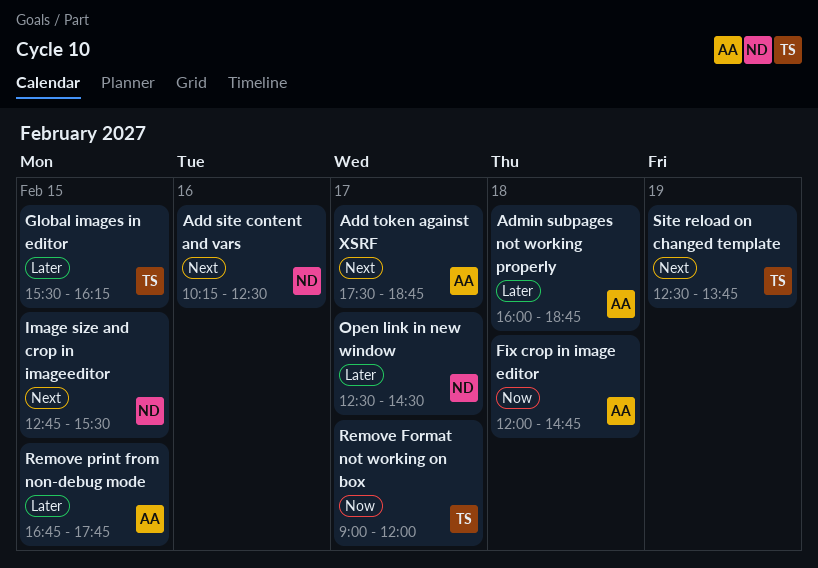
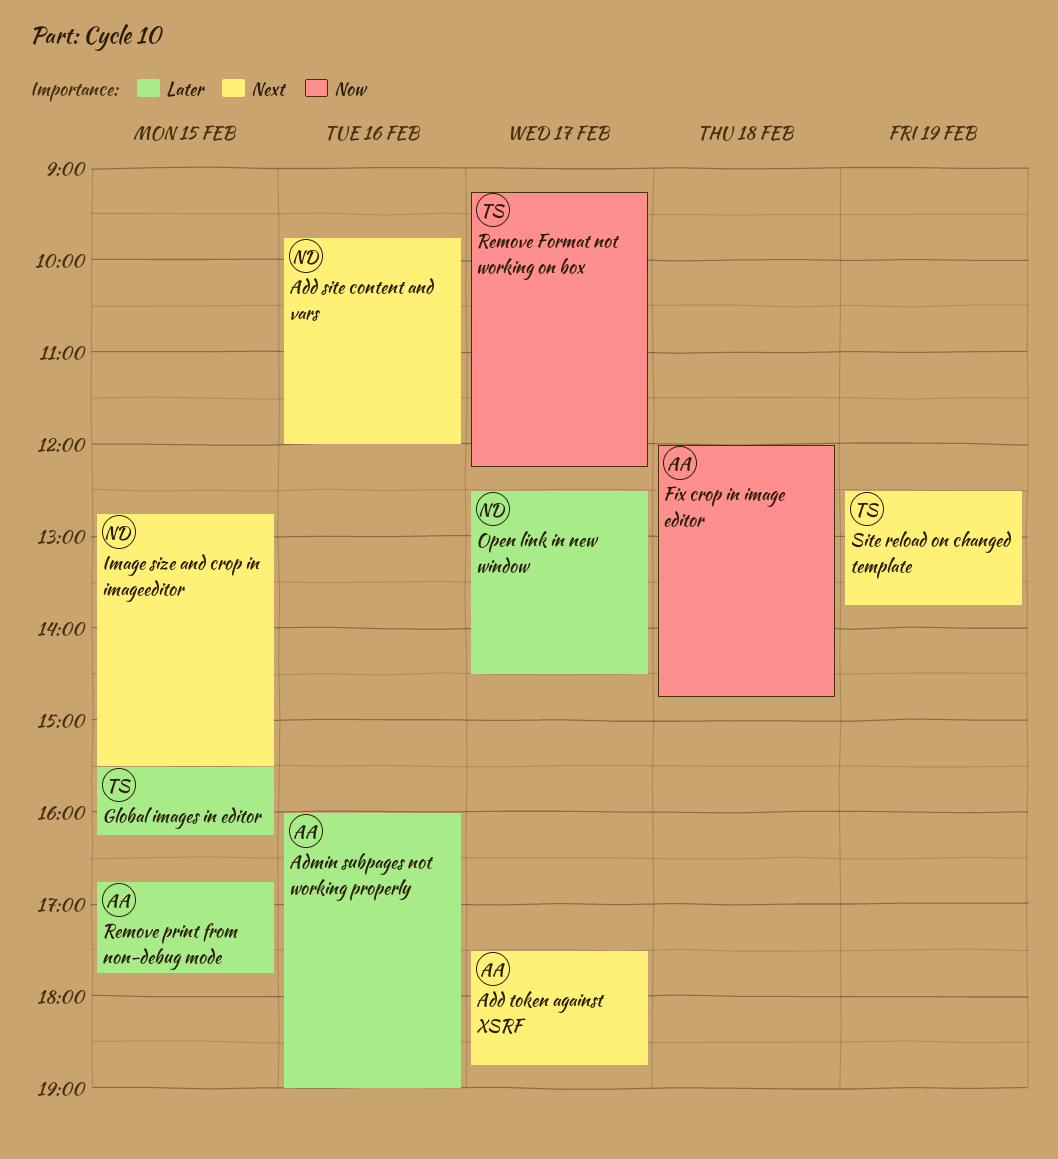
Add site content and vars, begins: 10:15 -> 09:45
Add site content and vars, ends: 12:30 -> 12:00
Admin subpages not working properly, day: Feb 18 -> Feb 16
Admin subpages not working properly, ends: 18:45 -> 19:00
Remove Format not working on box, begins: 09:00 -> 09:15
Remove Format not working on box, ends: 12:00 -> 12:15

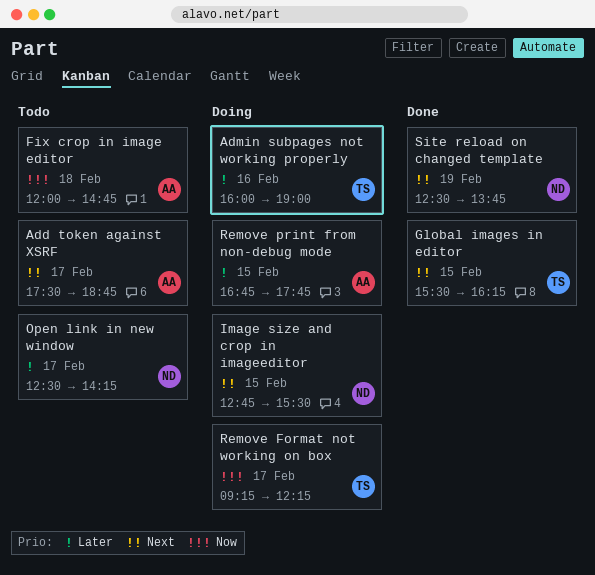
Add site content and vars: present -> none
Admin subpages not working properly, owner: AA -> TS
Global images in editor, priority: Later -> Next
Open link in new window, ends: 14:30 -> 14:15
Site reload on changed template, owner: TS -> ND

